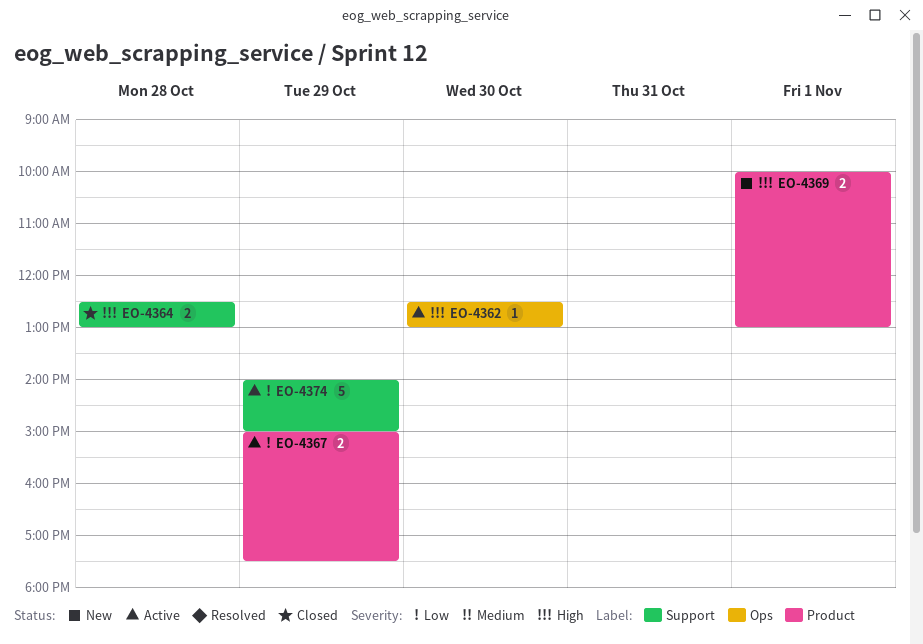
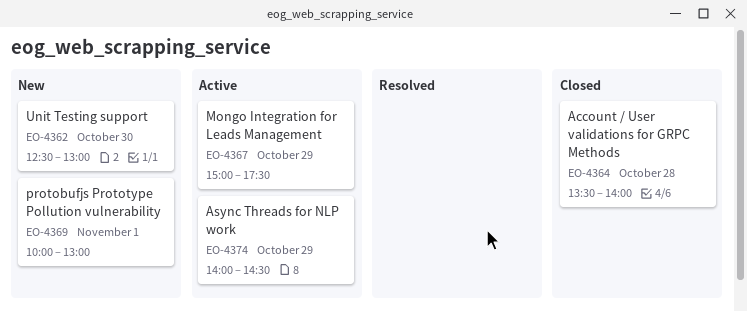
EO-4362, status: Active -> New
EO-4364, begins: 12:30 -> 13:30
EO-4364, ends: 13:00 -> 14:00
EO-4374, ends: 15:00 -> 14:30

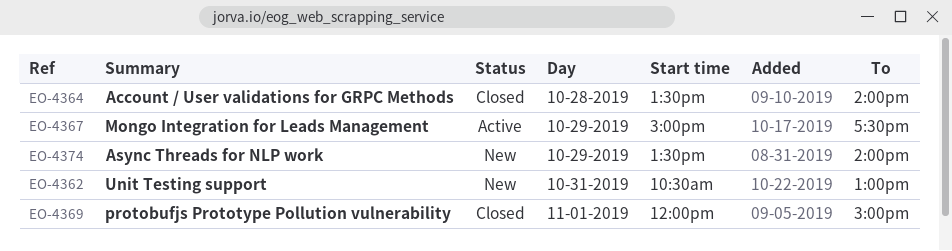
EO-4362, day: Oct 30 -> Oct 31
EO-4362, begins: 12:30 -> 10:30
EO-4369, status: New -> Closed
EO-4369, begins: 10:00 -> 12:00
EO-4369, ends: 13:00 -> 15:00
EO-4374, status: Active -> New
EO-4374, begins: 14:00 -> 13:30
EO-4374, ends: 14:30 -> 14:00

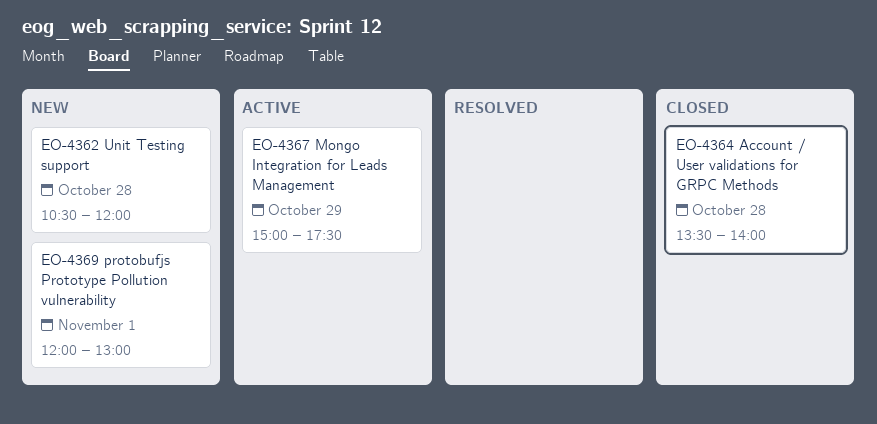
EO-4362, day: Oct 31 -> Oct 28
EO-4362, ends: 13:00 -> 12:00
EO-4369, status: Closed -> New
EO-4369, ends: 15:00 -> 13:00
EO-4374: present -> none

